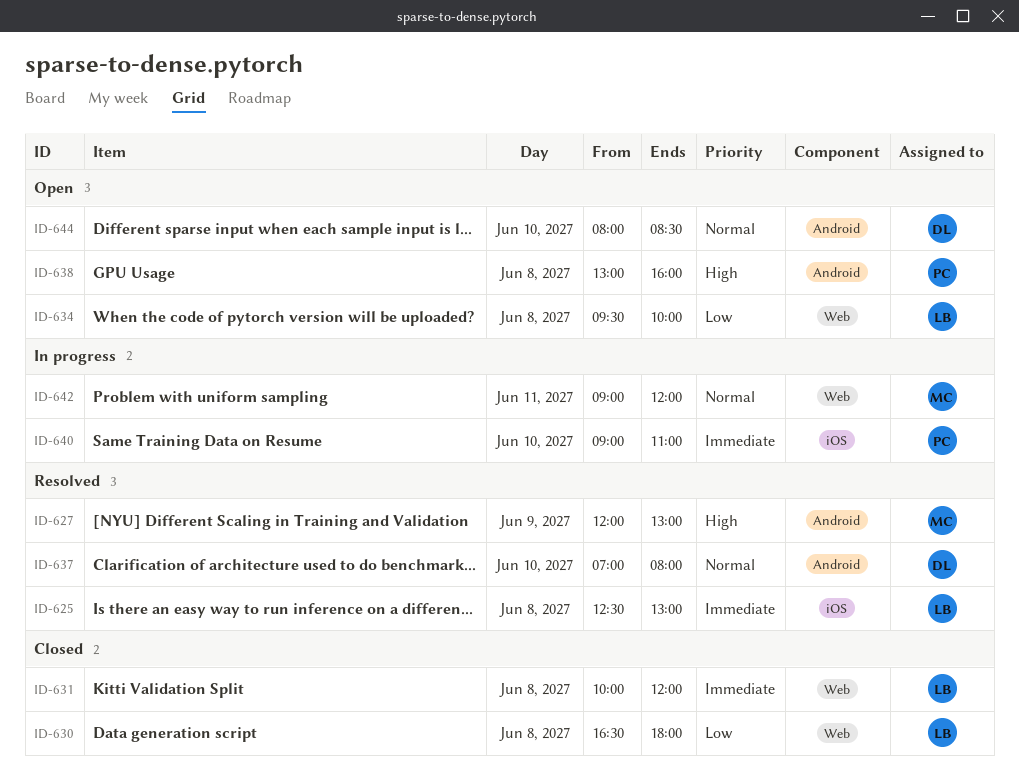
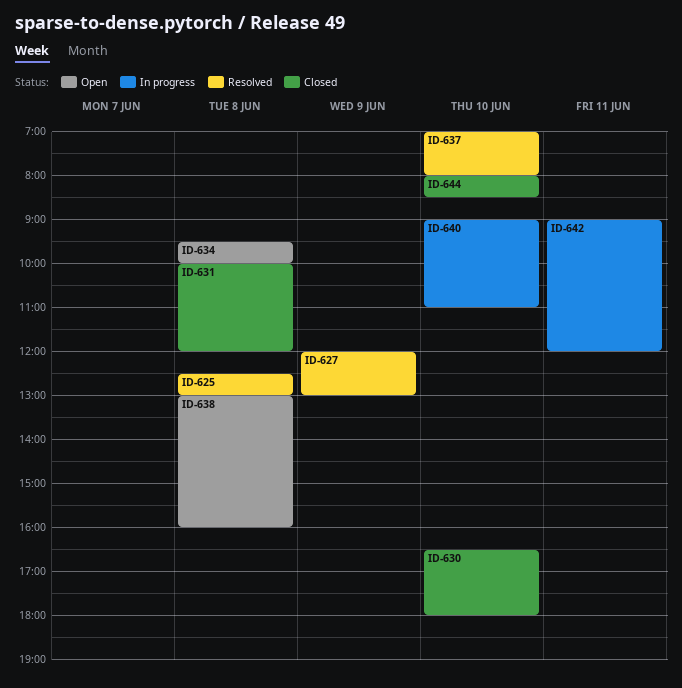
ID-630, day: Jun 8 -> Jun 10
ID-644, status: Open -> Closed

